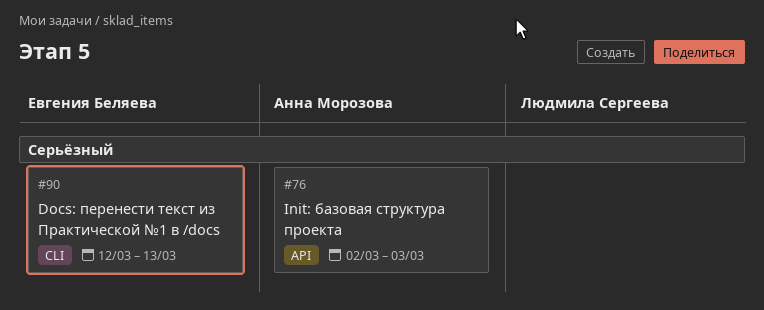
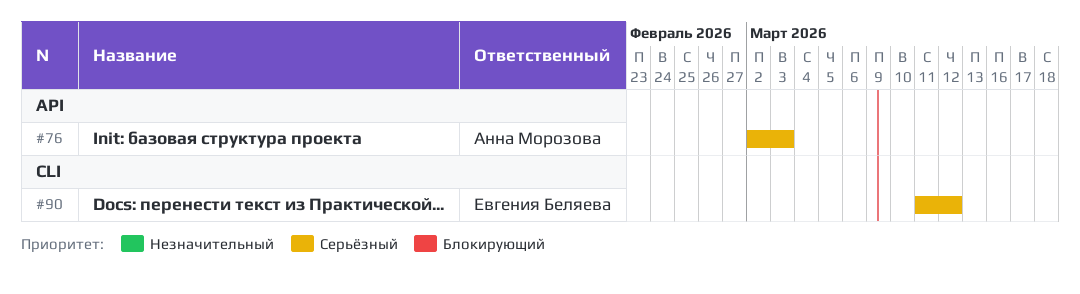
#90, start: Mar 12 -> Mar 11
#90, due: Mar 13 -> Mar 12

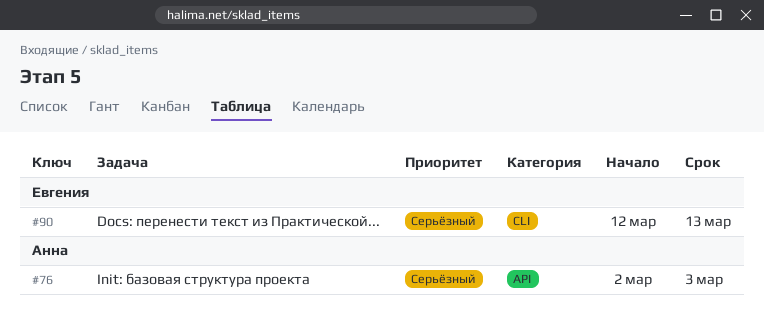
#90, start: Mar 11 -> Mar 12
#90, due: Mar 12 -> Mar 13

